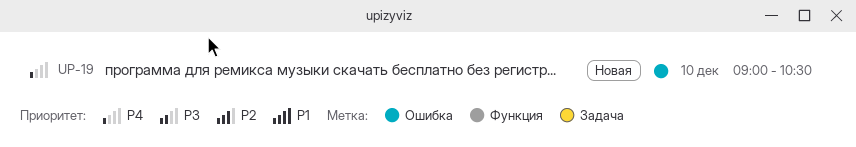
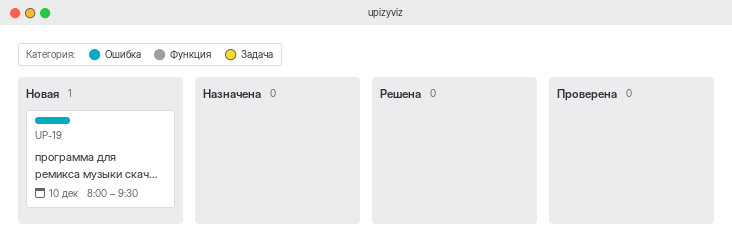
UP-19, begins: 09:00 -> 08:00
UP-19, ends: 10:30 -> 09:30

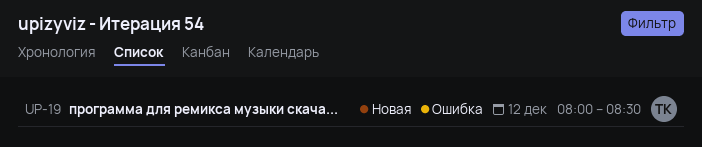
UP-19, day: Dec 10 -> Dec 12
UP-19, ends: 09:30 -> 08:30

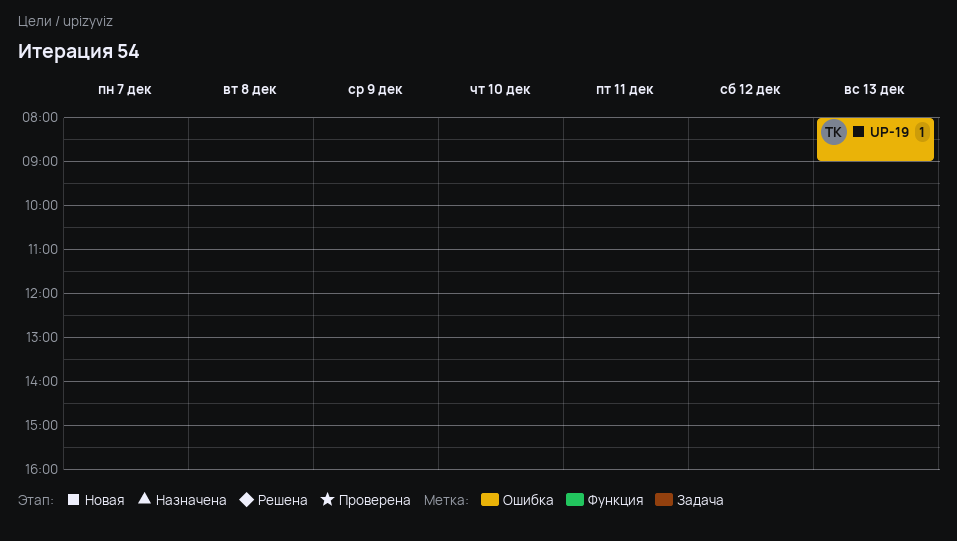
UP-19, day: Dec 12 -> Dec 13
UP-19, ends: 08:30 -> 09:00

